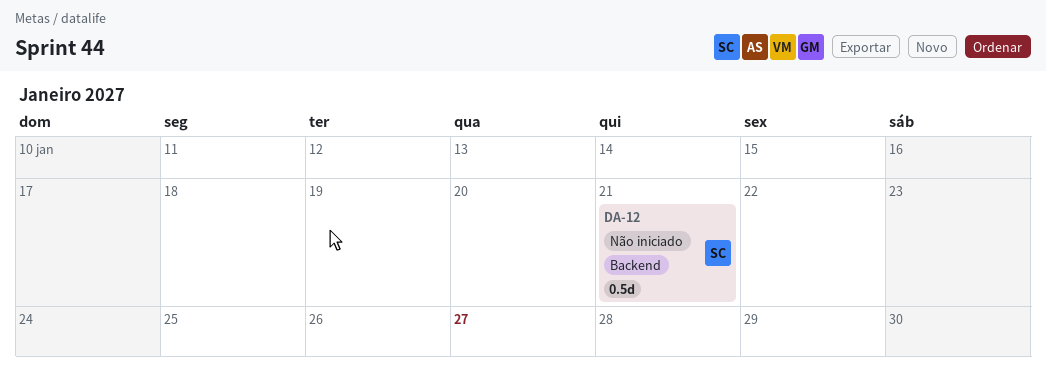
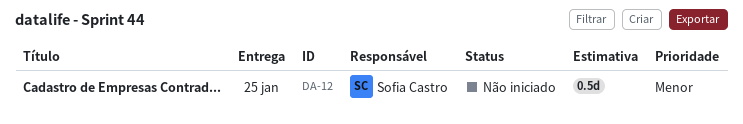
DA-12, due: Jan 21 -> Jan 25

